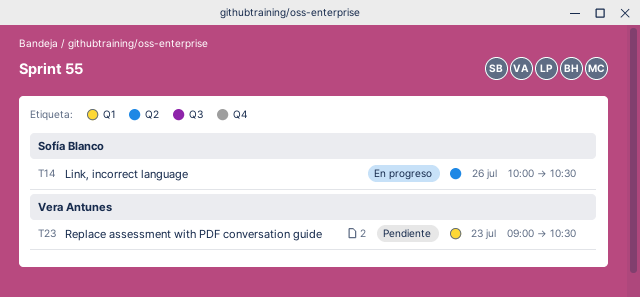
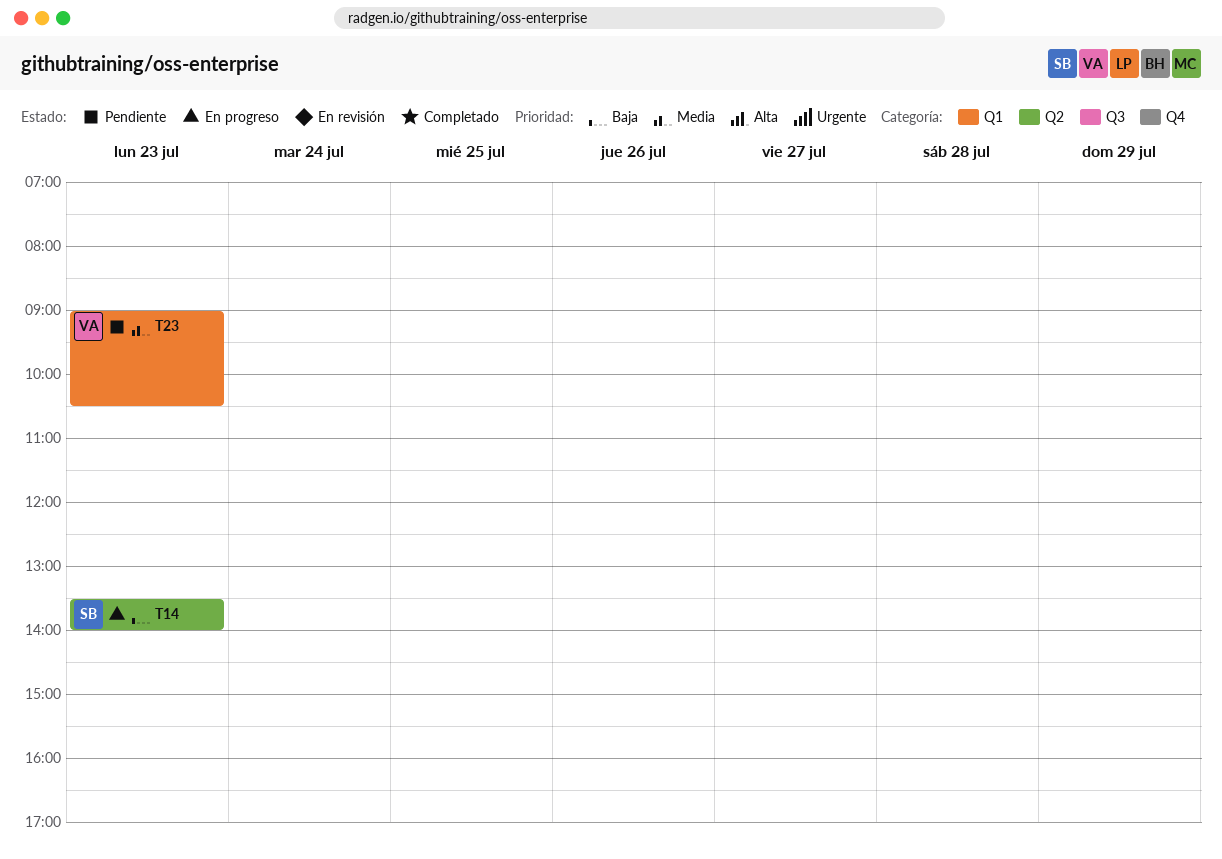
T14, day: Jul 26 -> Jul 23
T14, begins: 10:00 -> 13:30
T14, ends: 10:30 -> 14:00

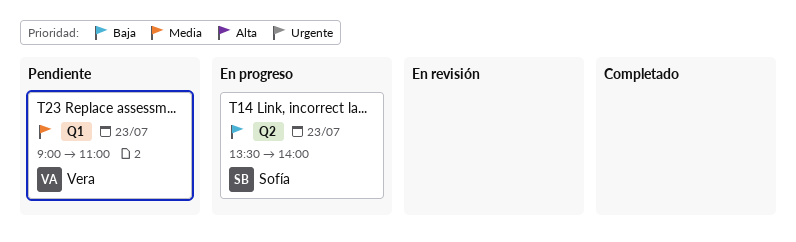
T23, ends: 10:30 -> 11:00

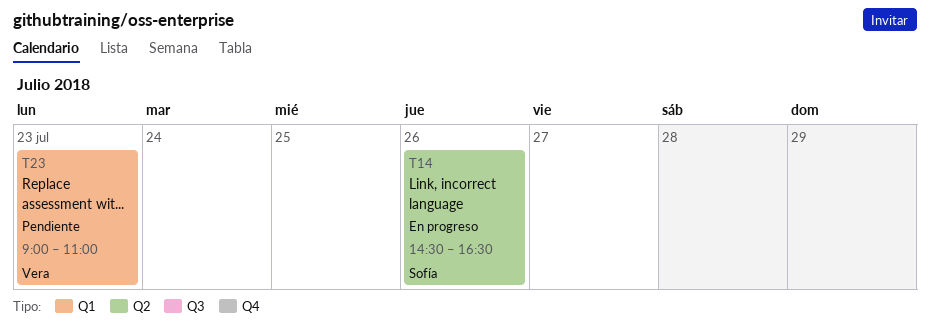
T14, day: Jul 23 -> Jul 26
T14, begins: 13:30 -> 14:30
T14, ends: 14:00 -> 16:30

